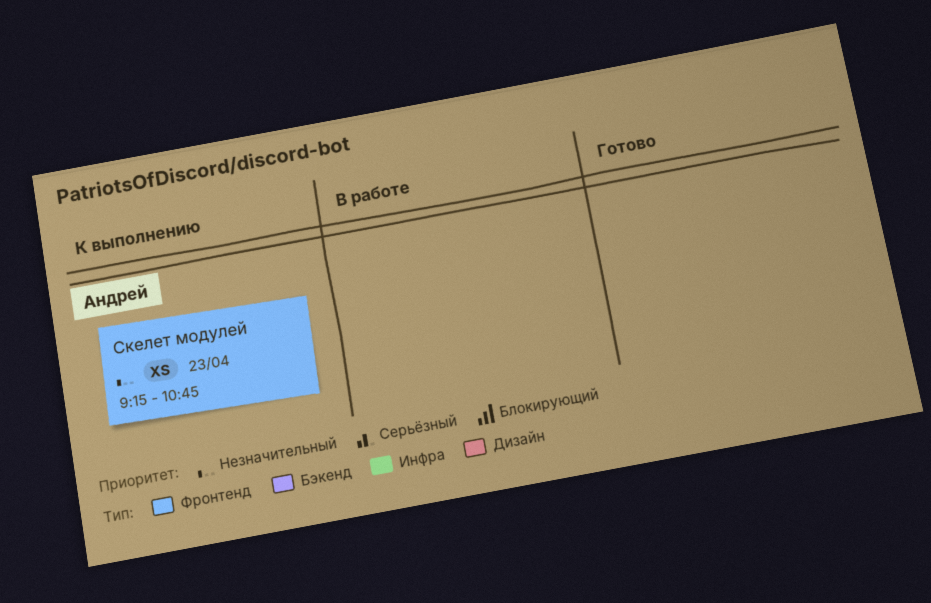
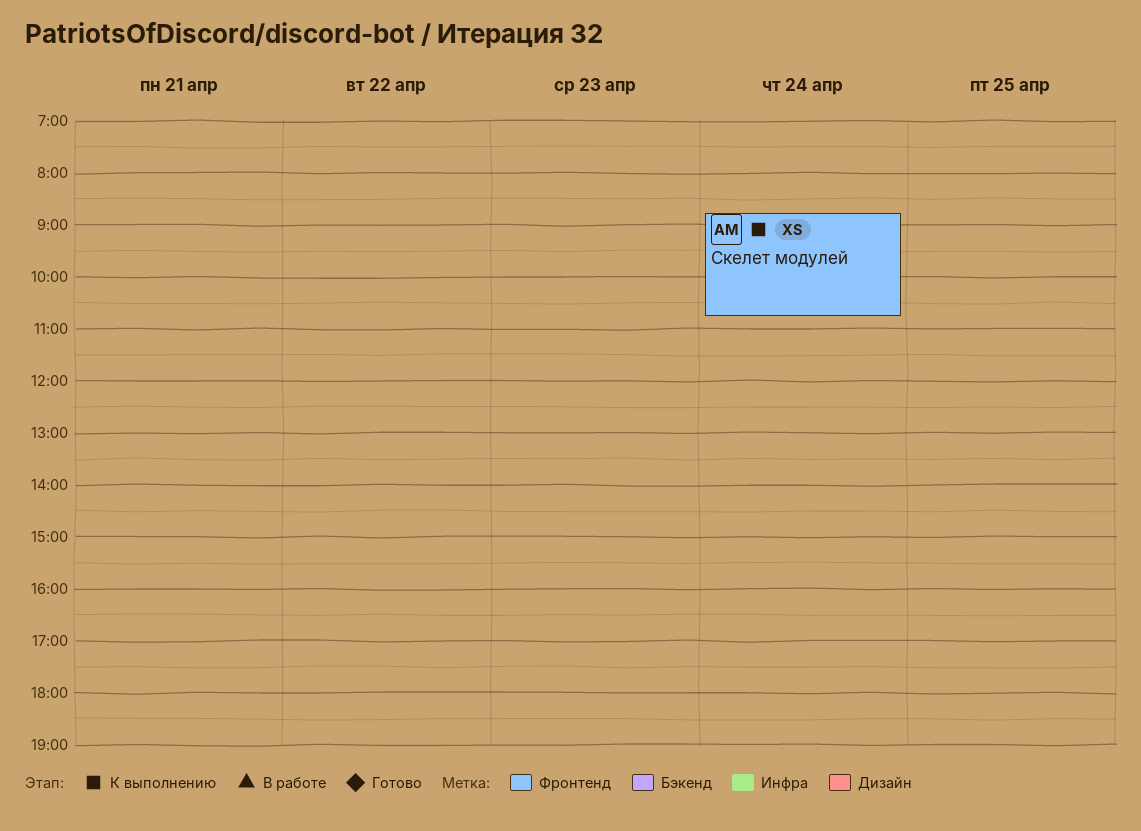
Скелет модулей, day: Apr 23 -> Apr 24
Скелет модулей, begins: 09:15 -> 08:45

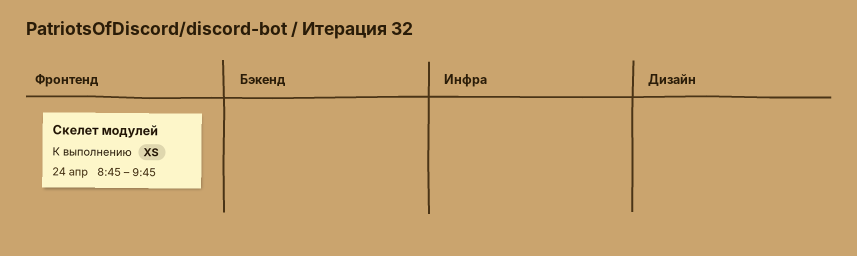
Скелет модулей, ends: 10:45 -> 09:45

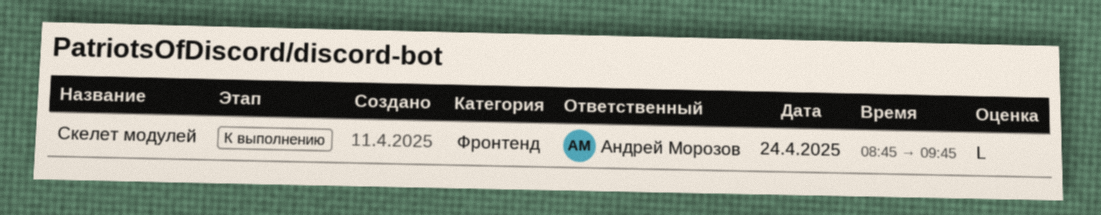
Скелет модулей, estimate: XS -> L

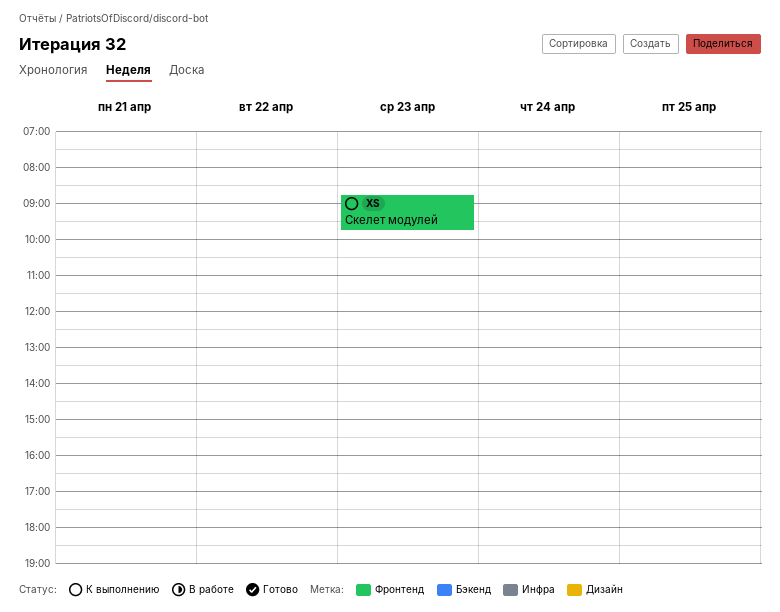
Скелет модулей, estimate: L -> XS
Скелет модулей, day: Apr 24 -> Apr 23

